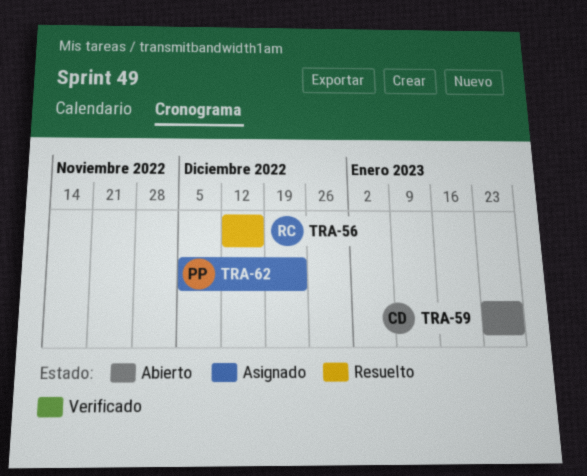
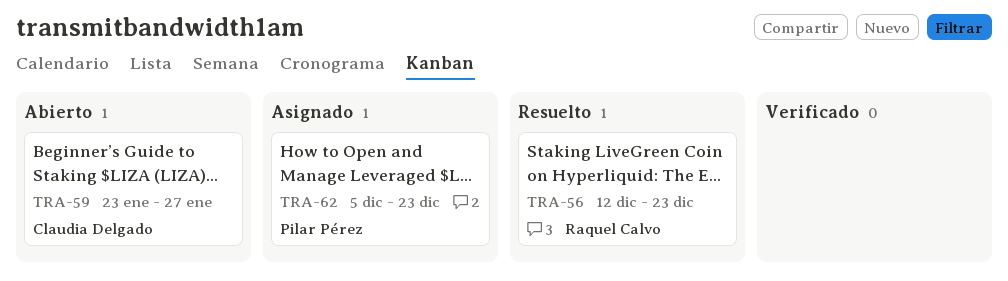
TRA-56, due: Dec 16 -> Dec 23

